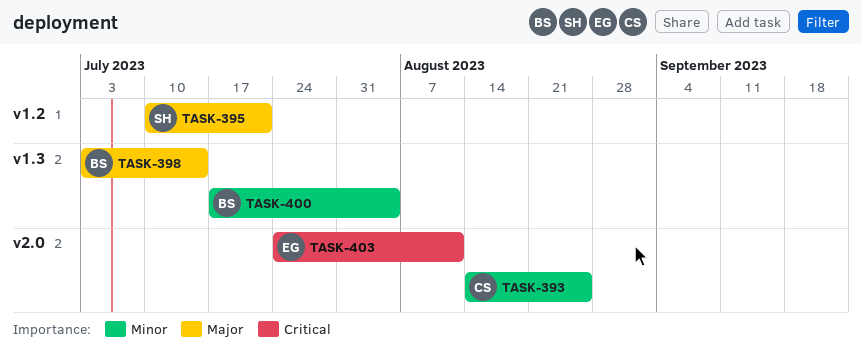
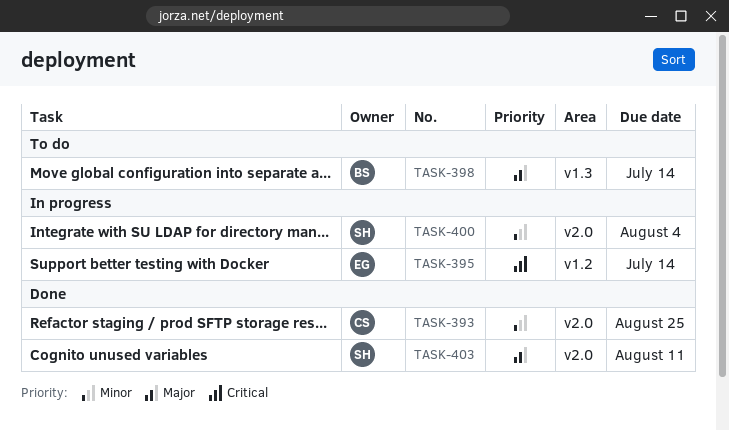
TASK-395, owner: SH -> EG
TASK-395, priority: Major -> Critical
TASK-395, due: Jul 21 -> Jul 14
TASK-400, owner: BS -> SH
TASK-400, label: v1.3 -> v2.0
TASK-403, owner: EG -> SH
TASK-403, priority: Critical -> Major

